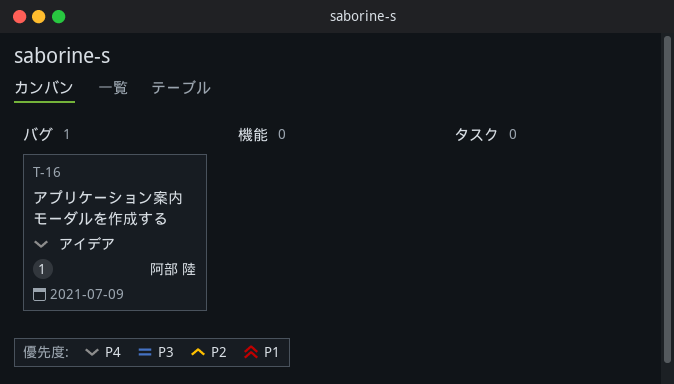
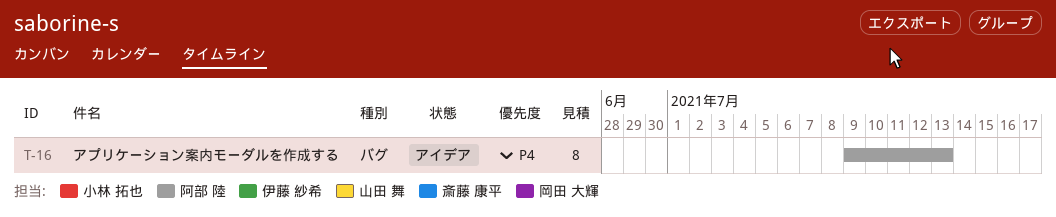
T-16, estimate: 1 -> 8
T-16, due: Jul 9 -> Jul 13

